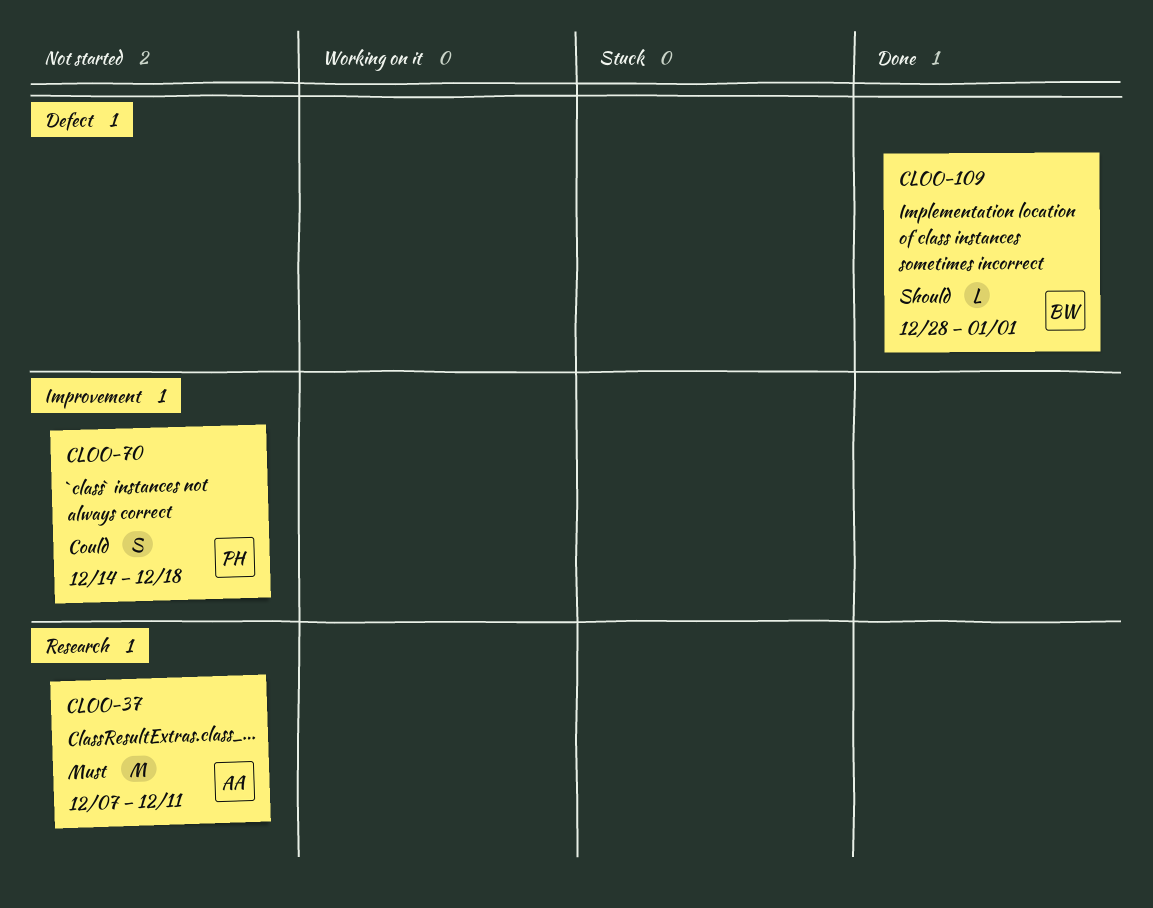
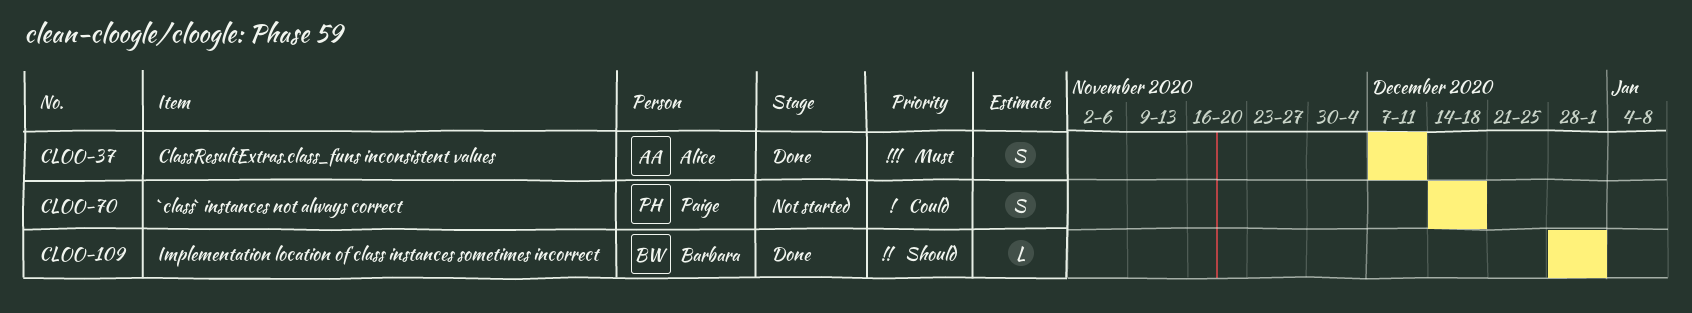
CLOO-37, status: Not started -> Done
CLOO-37, estimate: M -> S

